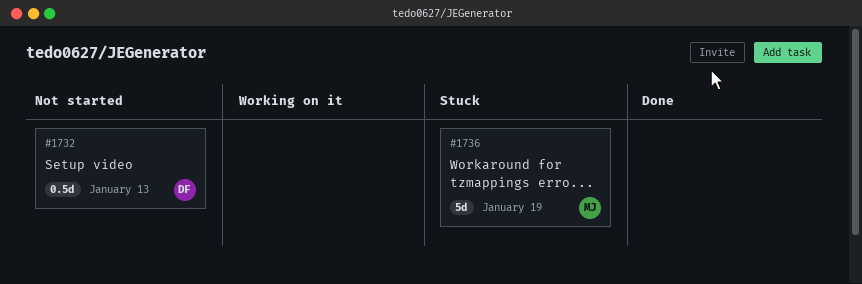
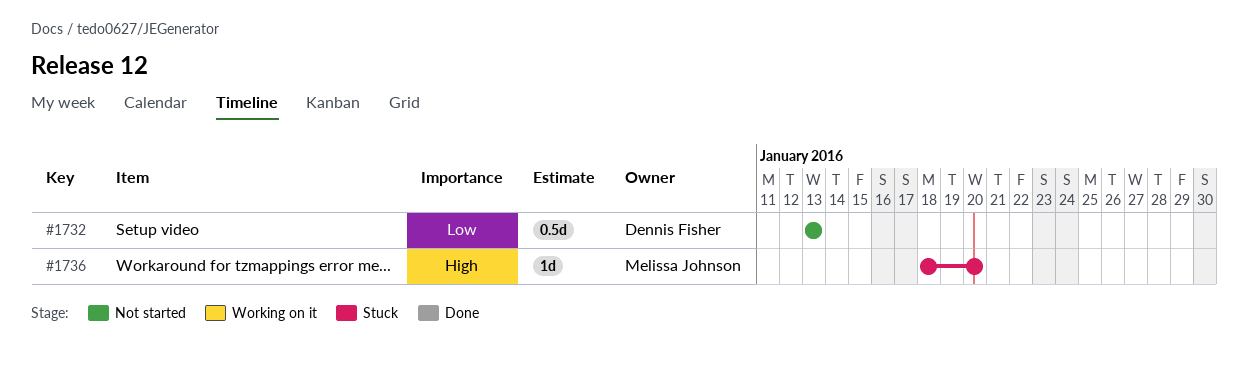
#1736, estimate: 5d -> 1d
#1736, due: Jan 19 -> Jan 20

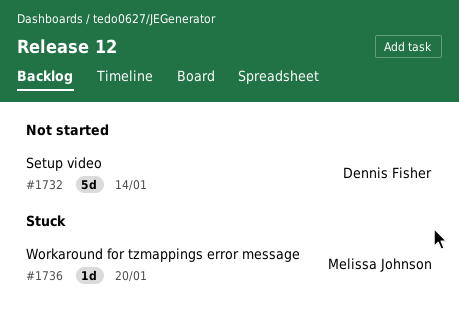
#1732, estimate: 0.5d -> 5d
#1732, due: Jan 13 -> Jan 14

